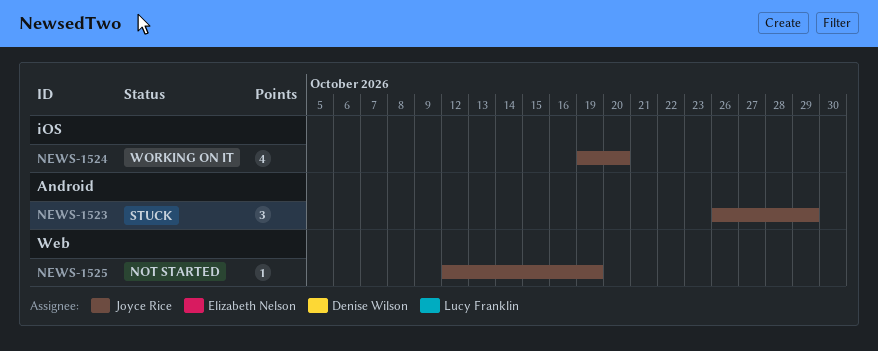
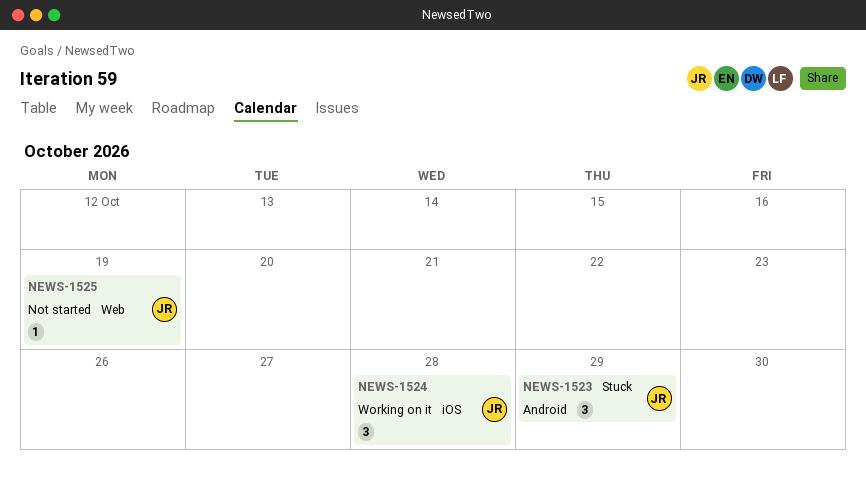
NEWS-1524, estimate: 4 -> 3
NEWS-1524, due: Oct 20 -> Oct 28

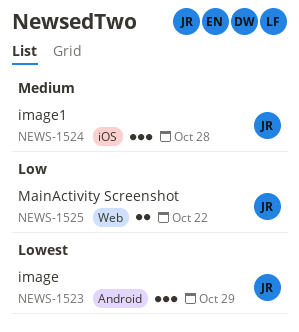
NEWS-1525, estimate: 1 -> 2
NEWS-1525, due: Oct 19 -> Oct 22

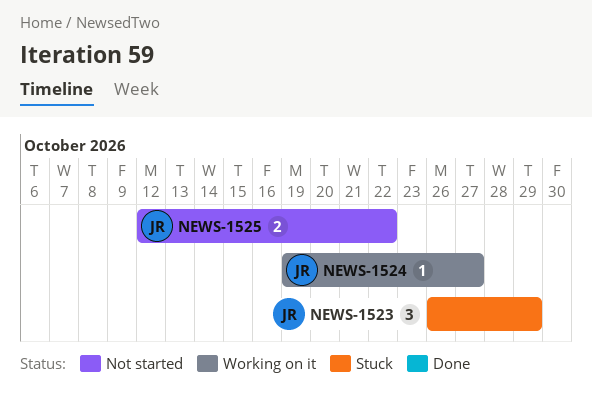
NEWS-1524, estimate: 3 -> 1
NEWS-1524, due: Oct 28 -> Oct 27

